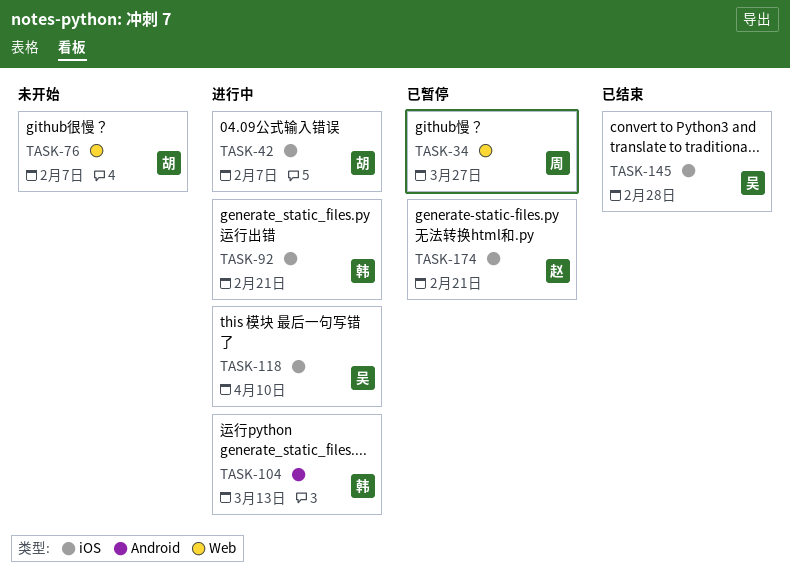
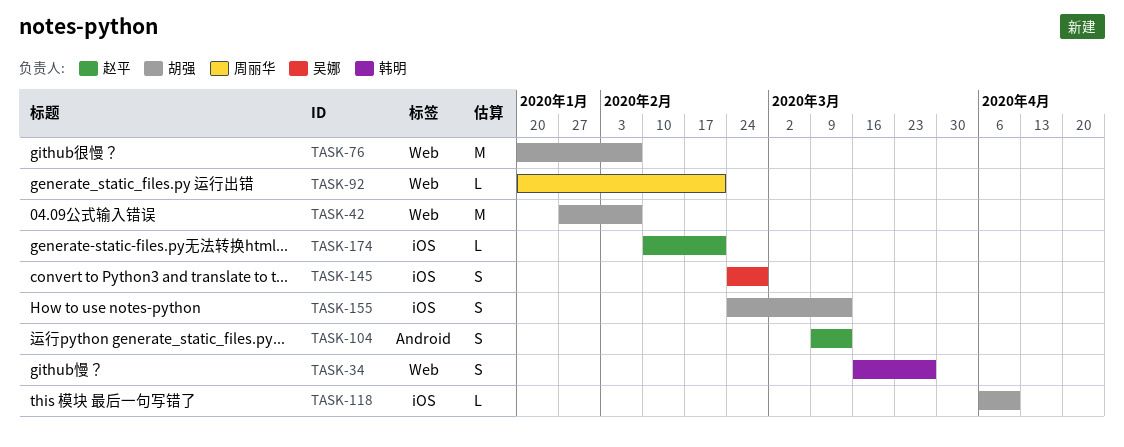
TASK-34, owner: 周丽华 -> 韩明
TASK-42, label: iOS -> Web
TASK-92, owner: 韩明 -> 周丽华
TASK-92, label: iOS -> Web
TASK-104, owner: 韩明 -> 赵平
TASK-118, owner: 吴娜 -> 胡强
TASK-155: none -> present

